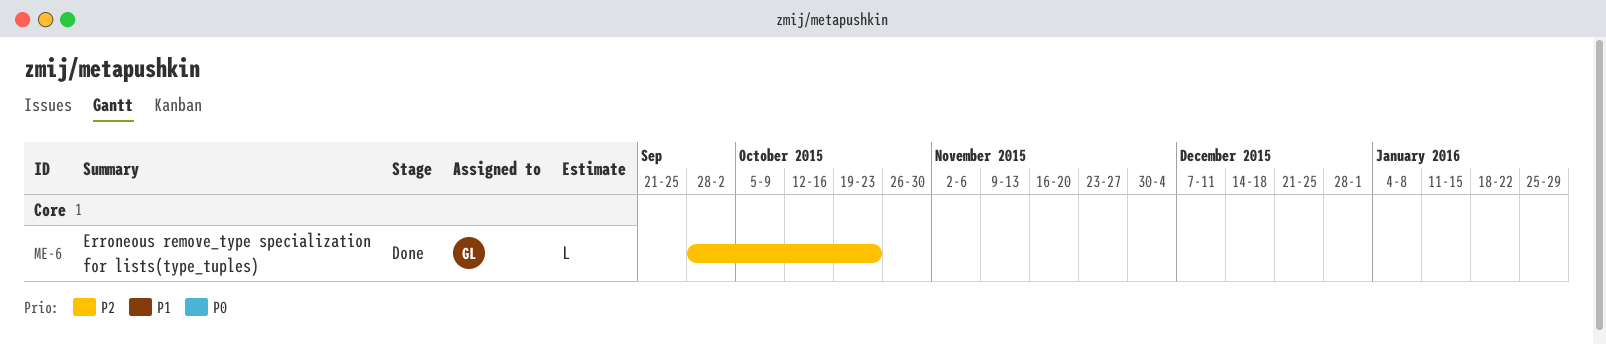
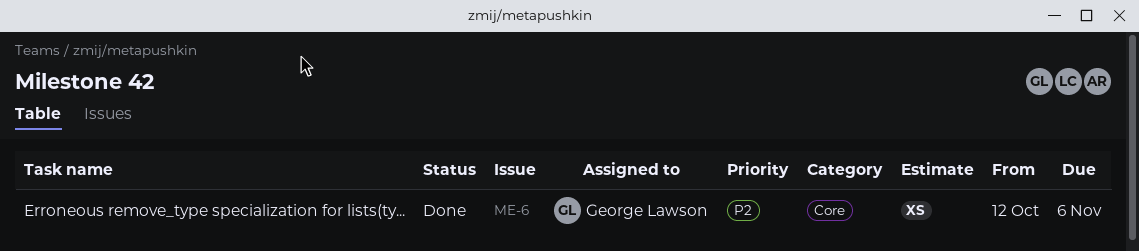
ME-6, estimate: L -> XS
ME-6, start: Sep 28 -> Oct 12
ME-6, due: Oct 23 -> Nov 6

